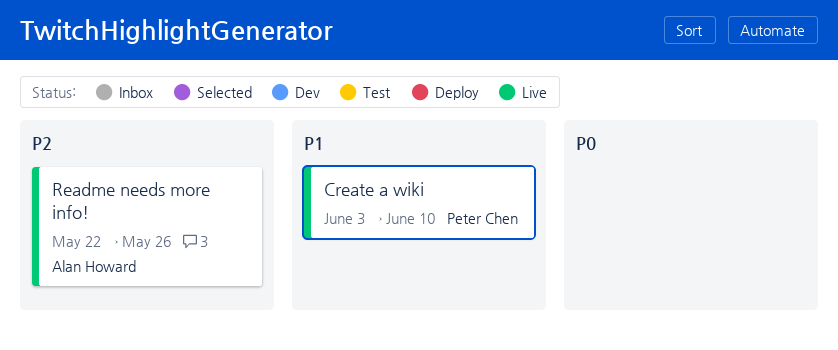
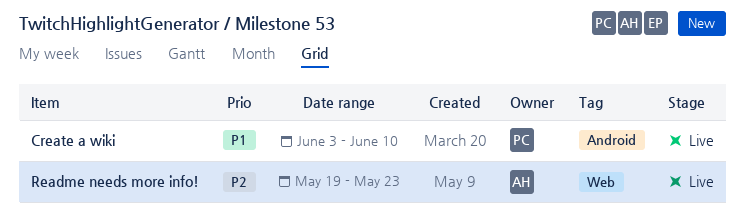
Readme needs more info!, start: May 22 -> May 19
Readme needs more info!, due: May 26 -> May 23

